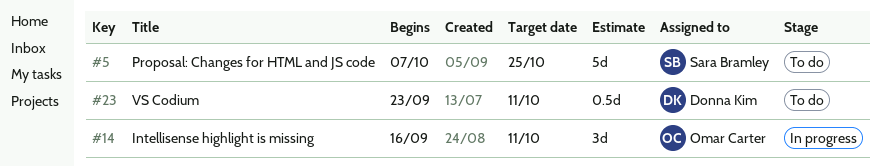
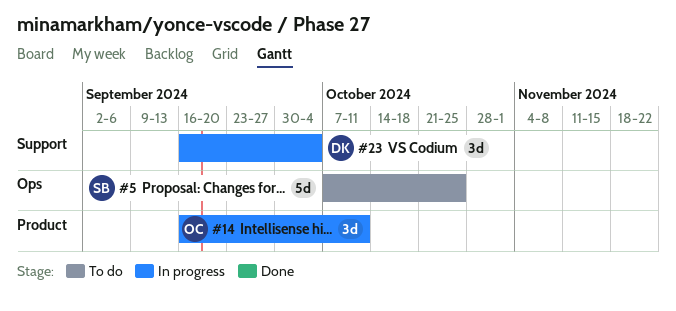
#23, status: To do -> In progress
#23, estimate: 0.5d -> 3d
#23, start: Sep 23 -> Sep 16
#23, due: Oct 11 -> Oct 4

